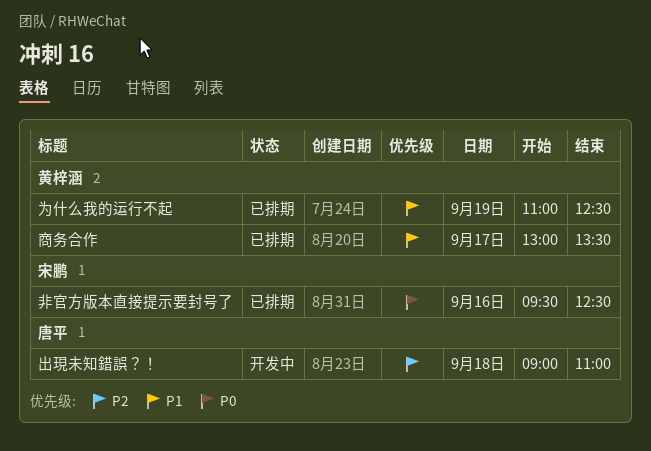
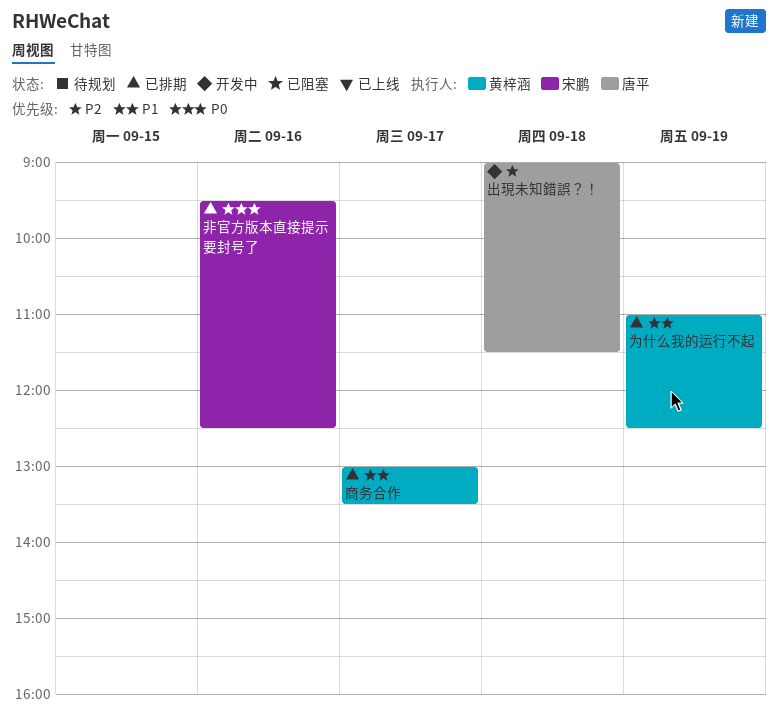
出現未知錯誤？！, ends: 11:00 -> 11:30

